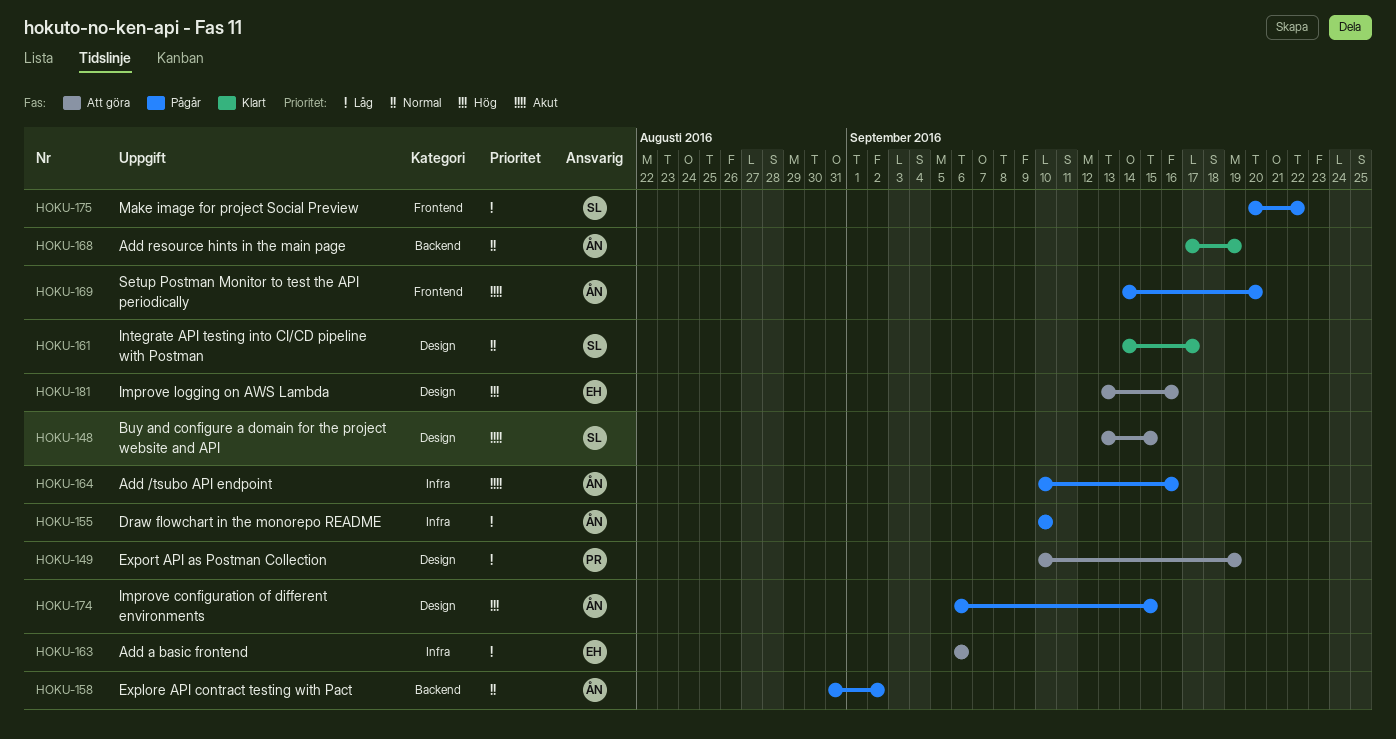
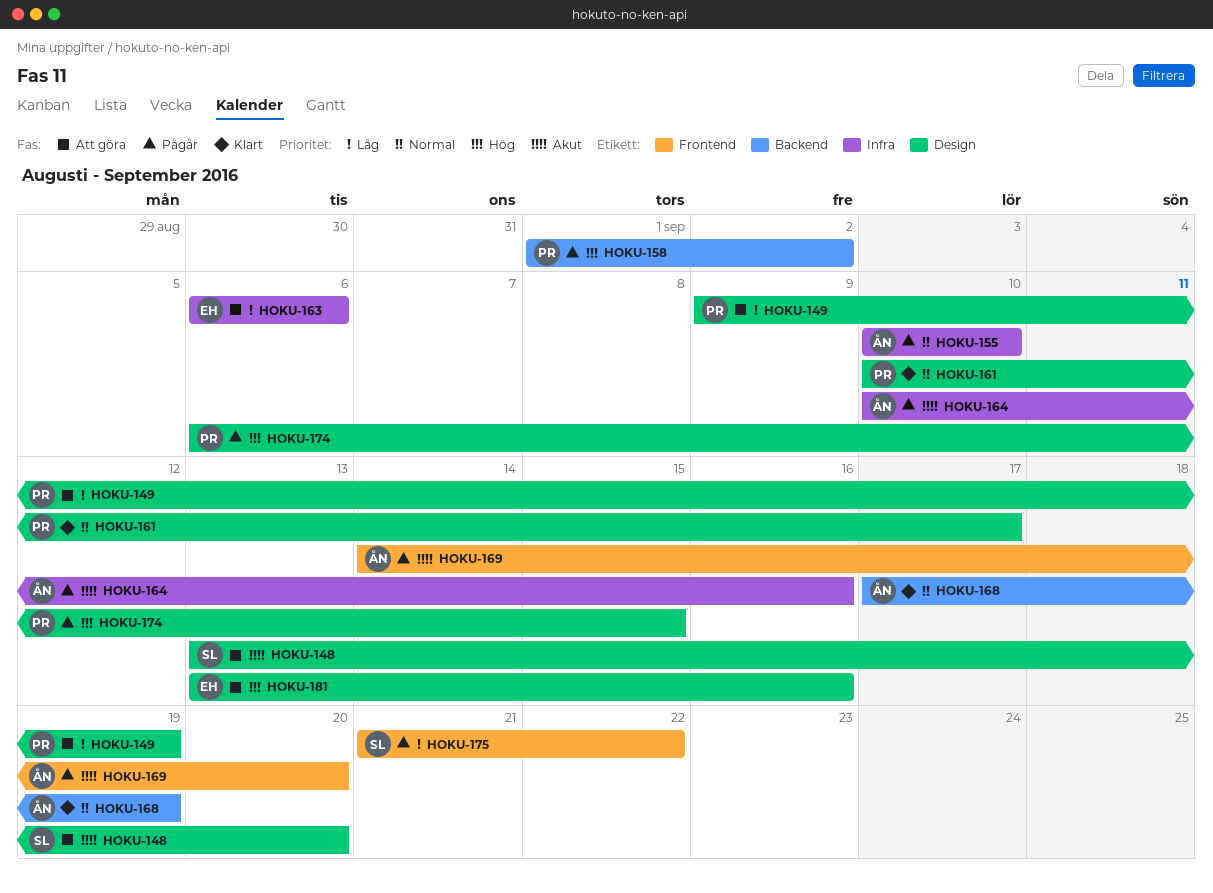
HOKU-148, due: Sep 15 -> Sep 20
HOKU-149, start: Sep 10 -> Sep 9
HOKU-155, priority: Låg -> Normal
HOKU-158, owner: ÅN -> PR
HOKU-158, priority: Normal -> Hög
HOKU-158, start: Aug 31 -> Sep 1
HOKU-161, owner: SL -> PR
HOKU-161, start: Sep 14 -> Sep 10
HOKU-174, owner: ÅN -> PR
HOKU-175, start: Sep 20 -> Sep 21

